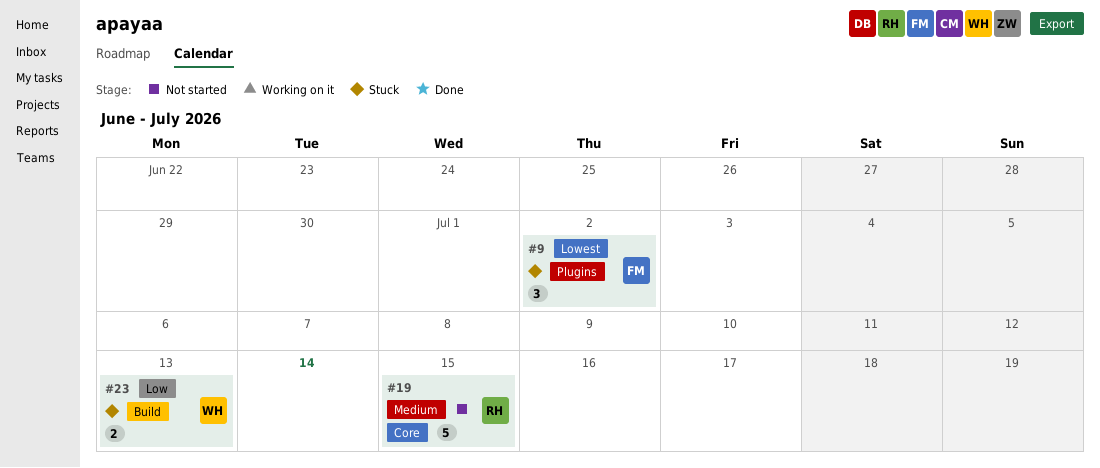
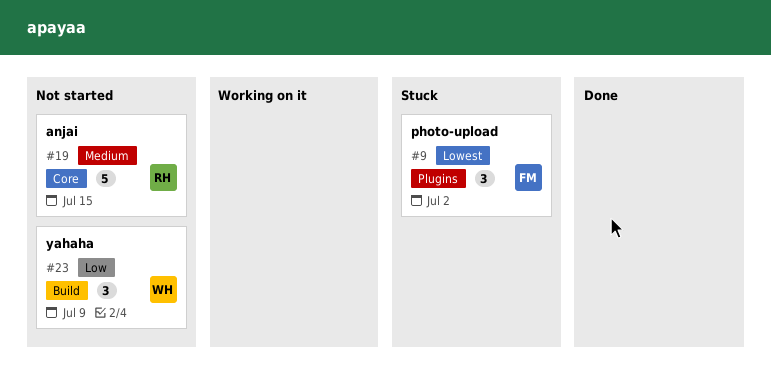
#23, status: Stuck -> Not started
#23, estimate: 2 -> 3
#23, due: Jul 13 -> Jul 9

